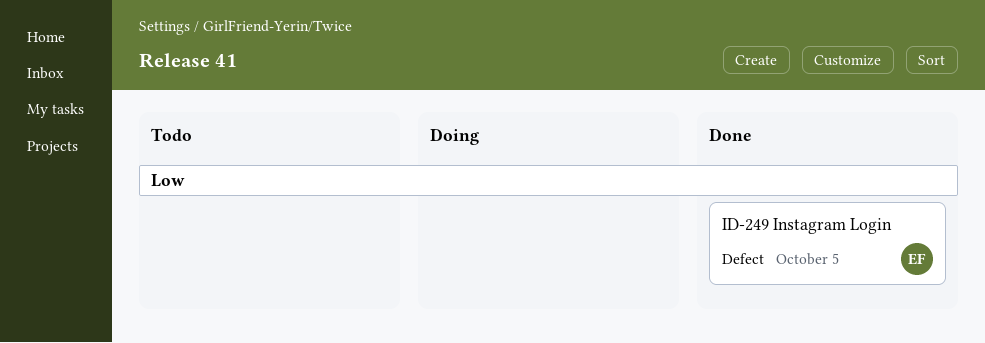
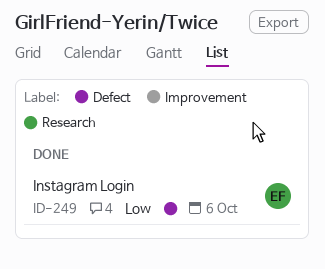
ID-249, due: Oct 5 -> Oct 6

